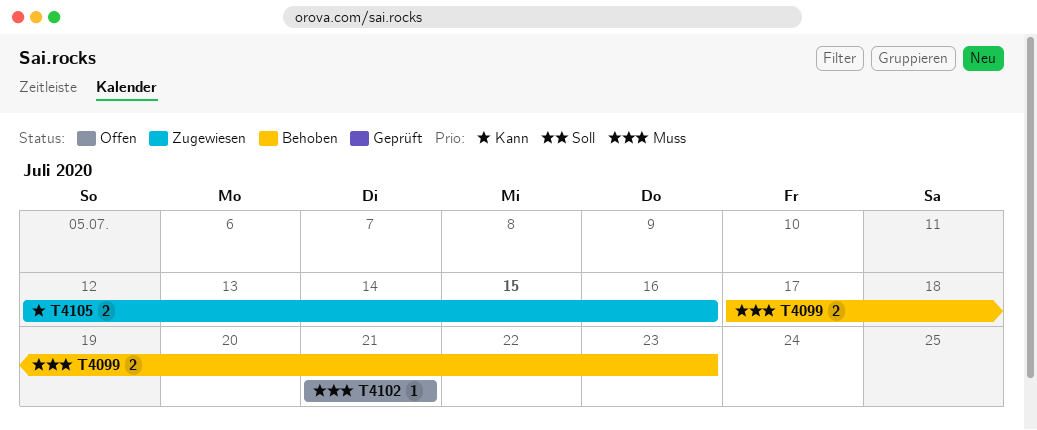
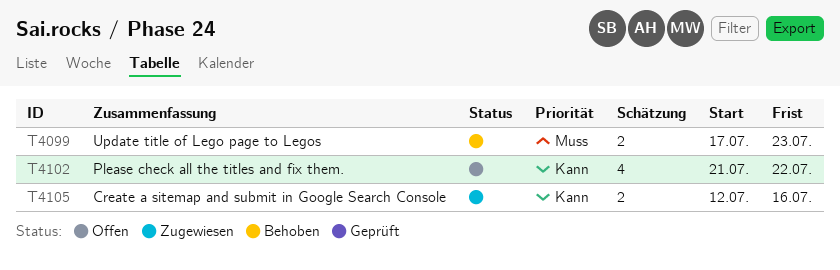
T4102, priority: Muss -> Kann
T4102, estimate: 1 -> 4
T4102, due: Jul 21 -> Jul 22

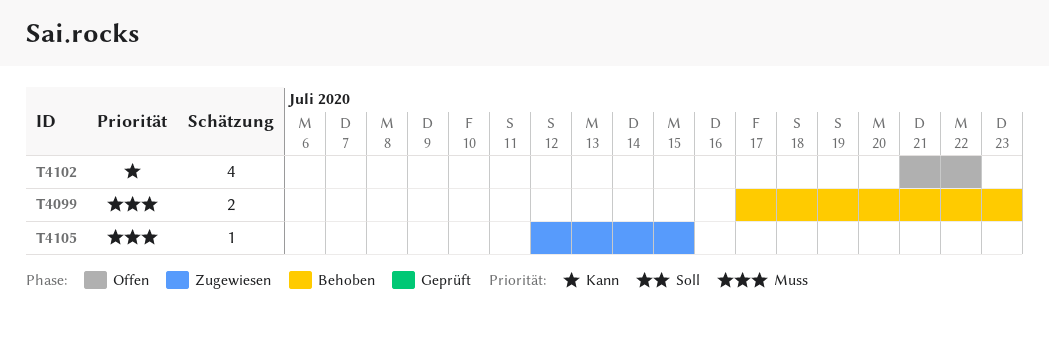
T4105, priority: Kann -> Muss
T4105, estimate: 2 -> 1
T4105, due: Jul 16 -> Jul 15

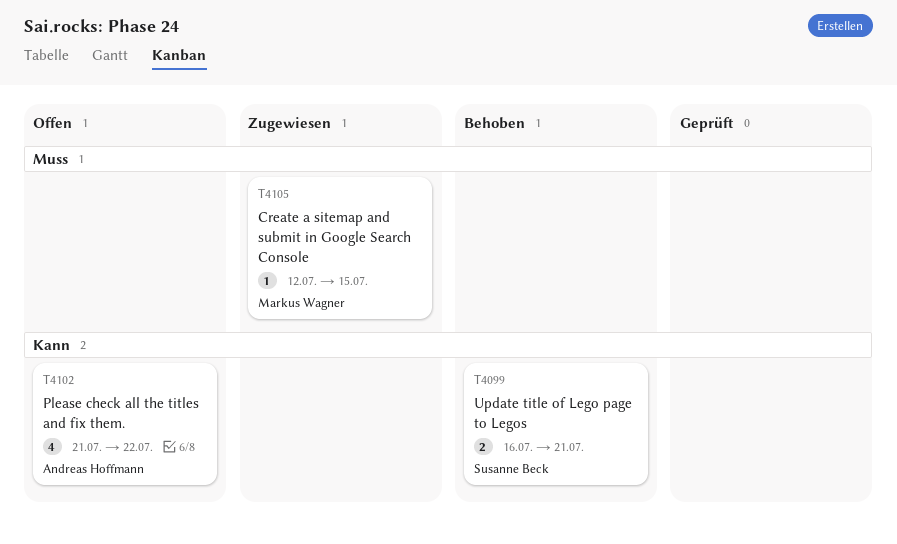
T4099, priority: Muss -> Kann
T4099, start: Jul 17 -> Jul 16
T4099, due: Jul 23 -> Jul 21

